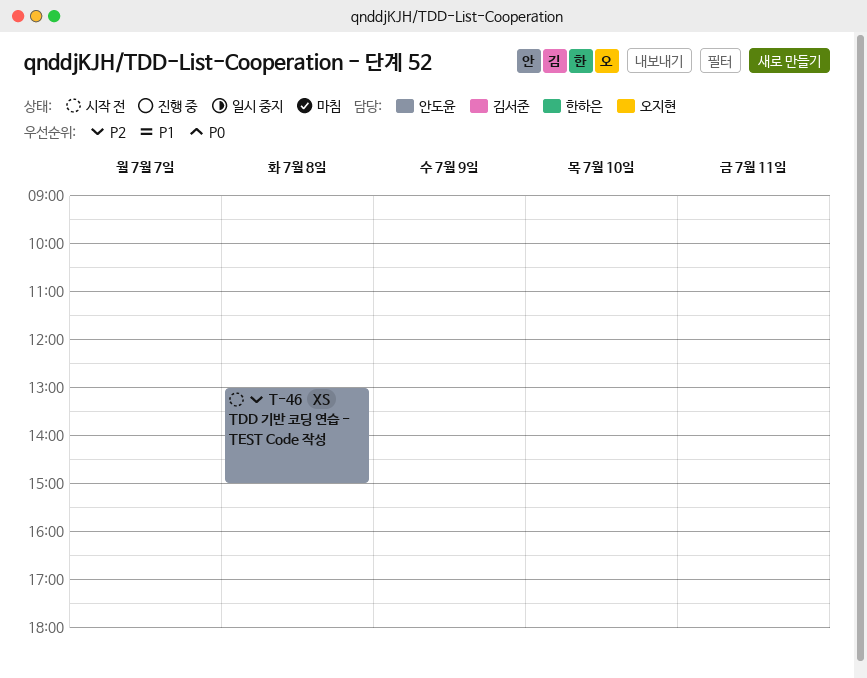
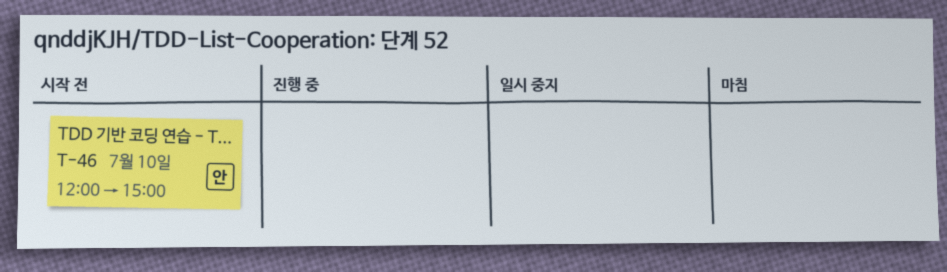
T-46, day: Jul 8 -> Jul 10
T-46, begins: 13:00 -> 12:00

